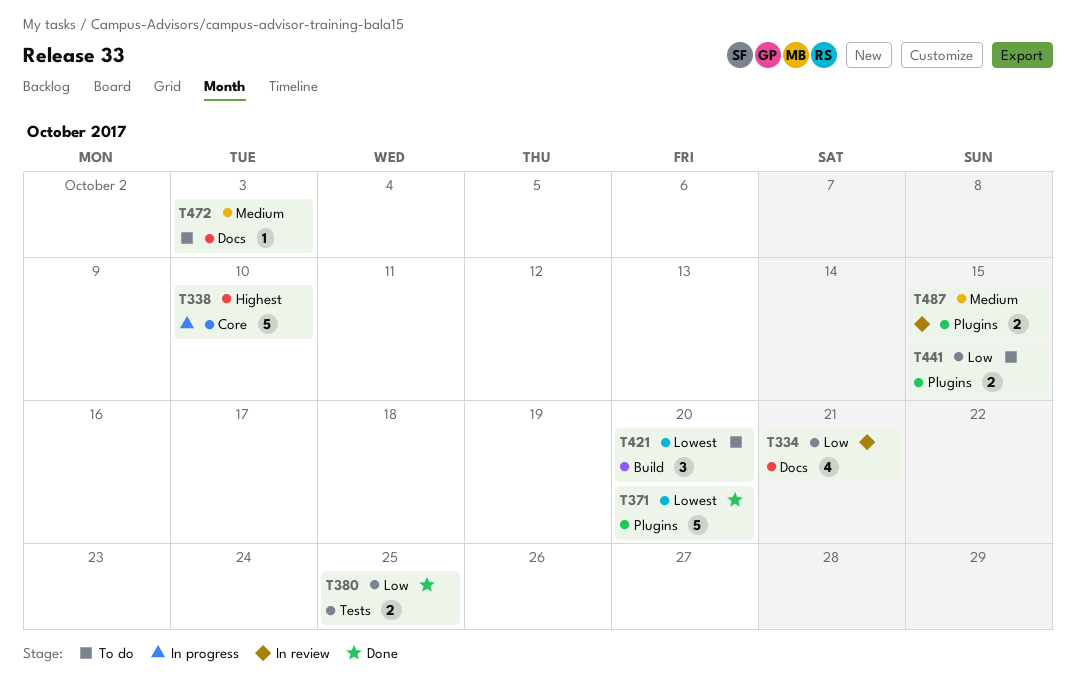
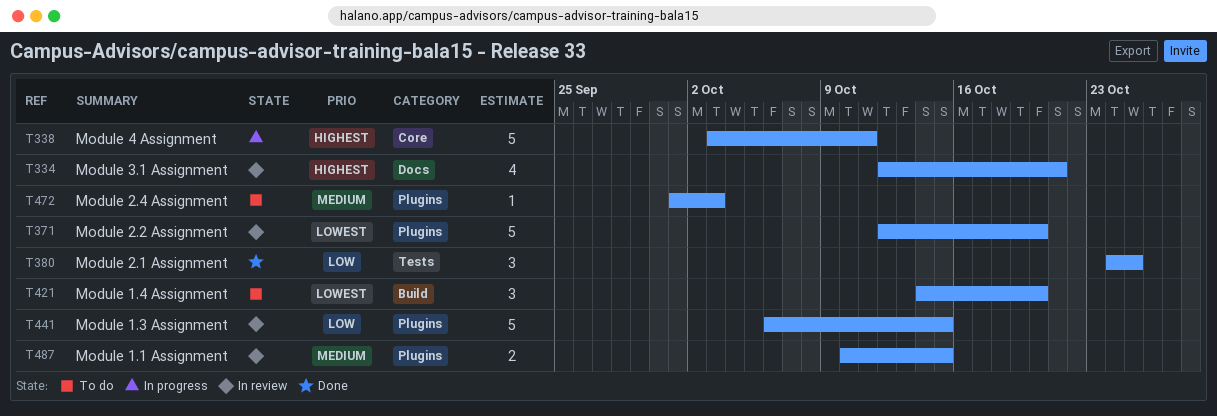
T334, priority: Low -> Highest
T338, due: Oct 10 -> Oct 11
T371, status: Done -> In review
T380, estimate: 2 -> 3
T441, status: To do -> In review
T441, estimate: 2 -> 5
T472, label: Docs -> Plugins

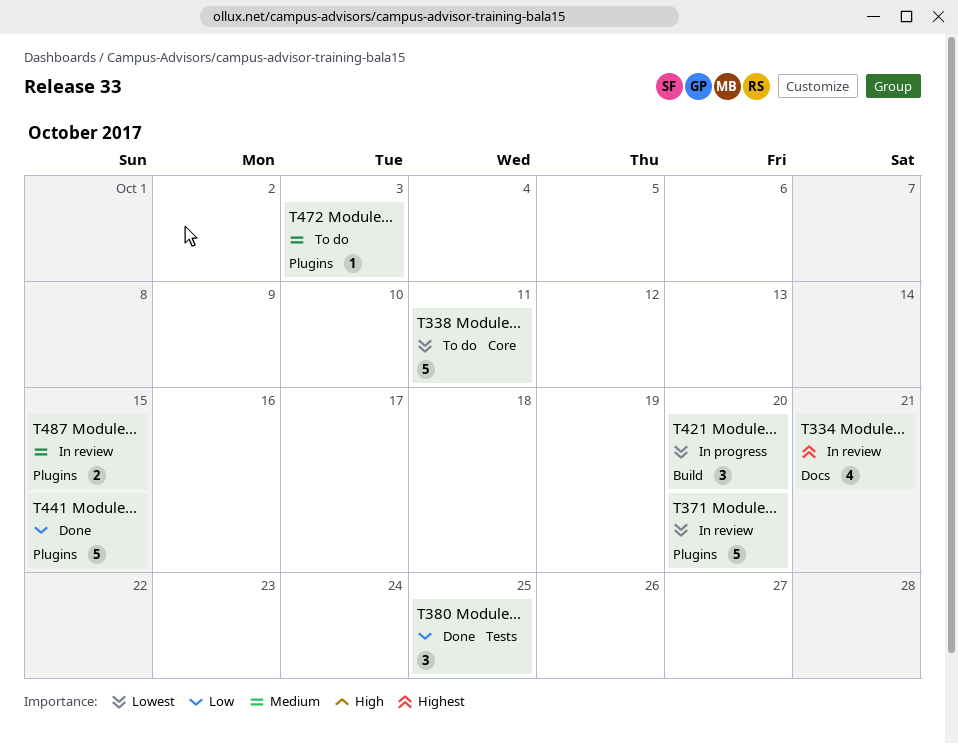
T338, status: In progress -> To do
T338, priority: Highest -> Lowest
T421, status: To do -> In progress
T441, status: In review -> Done

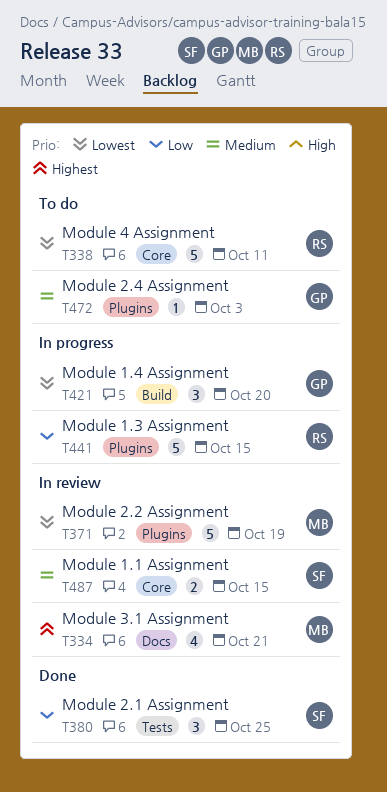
T371, due: Oct 20 -> Oct 19
T441, status: Done -> In progress
T487, label: Plugins -> Core

